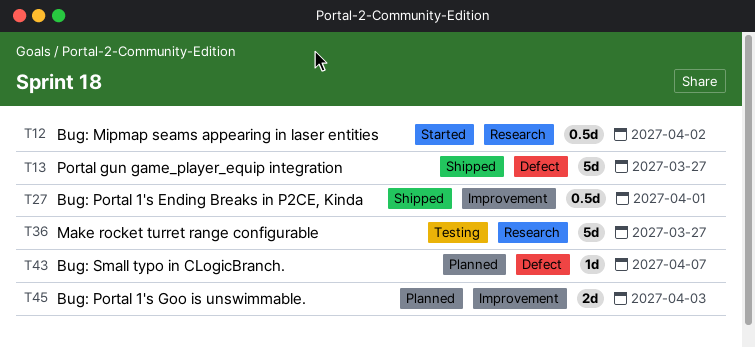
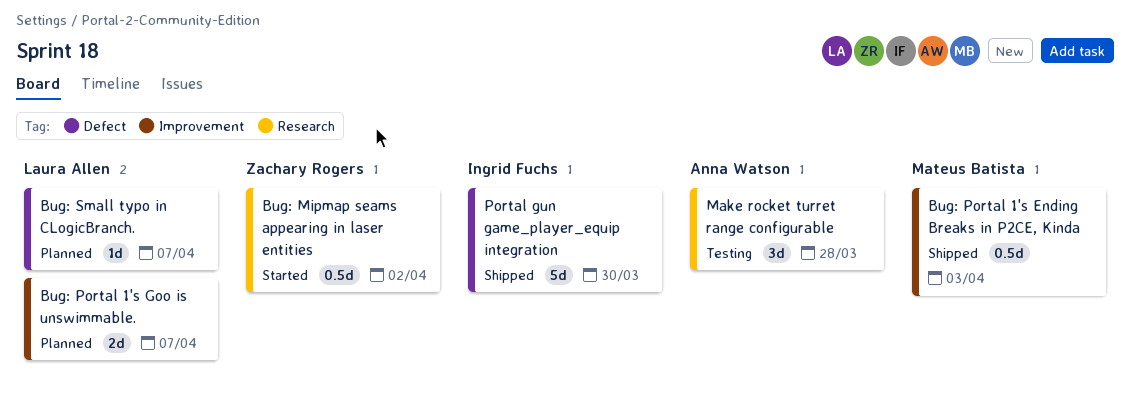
Bug: Portal 1's Ending Breaks in P2CE, Kinda, due: Apr 1 -> Apr 3
Bug: Portal 1's Goo is unswimmable., due: Apr 3 -> Apr 7
Make rocket turret range configurable, estimate: 5d -> 3d
Make rocket turret range configurable, due: Mar 27 -> Mar 28
Portal gun game_player_equip integration, due: Mar 27 -> Mar 30

